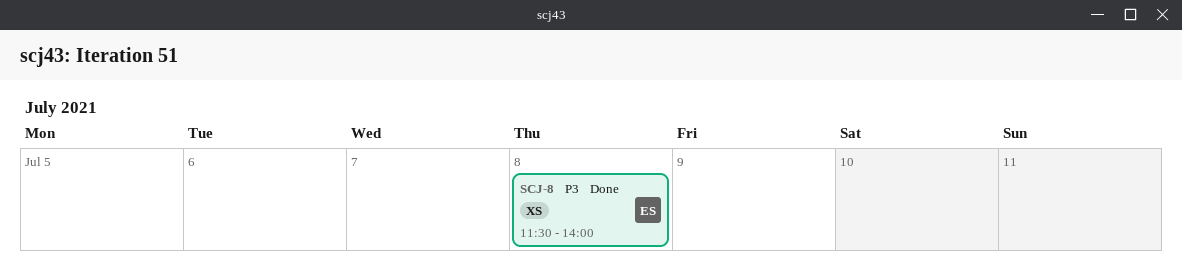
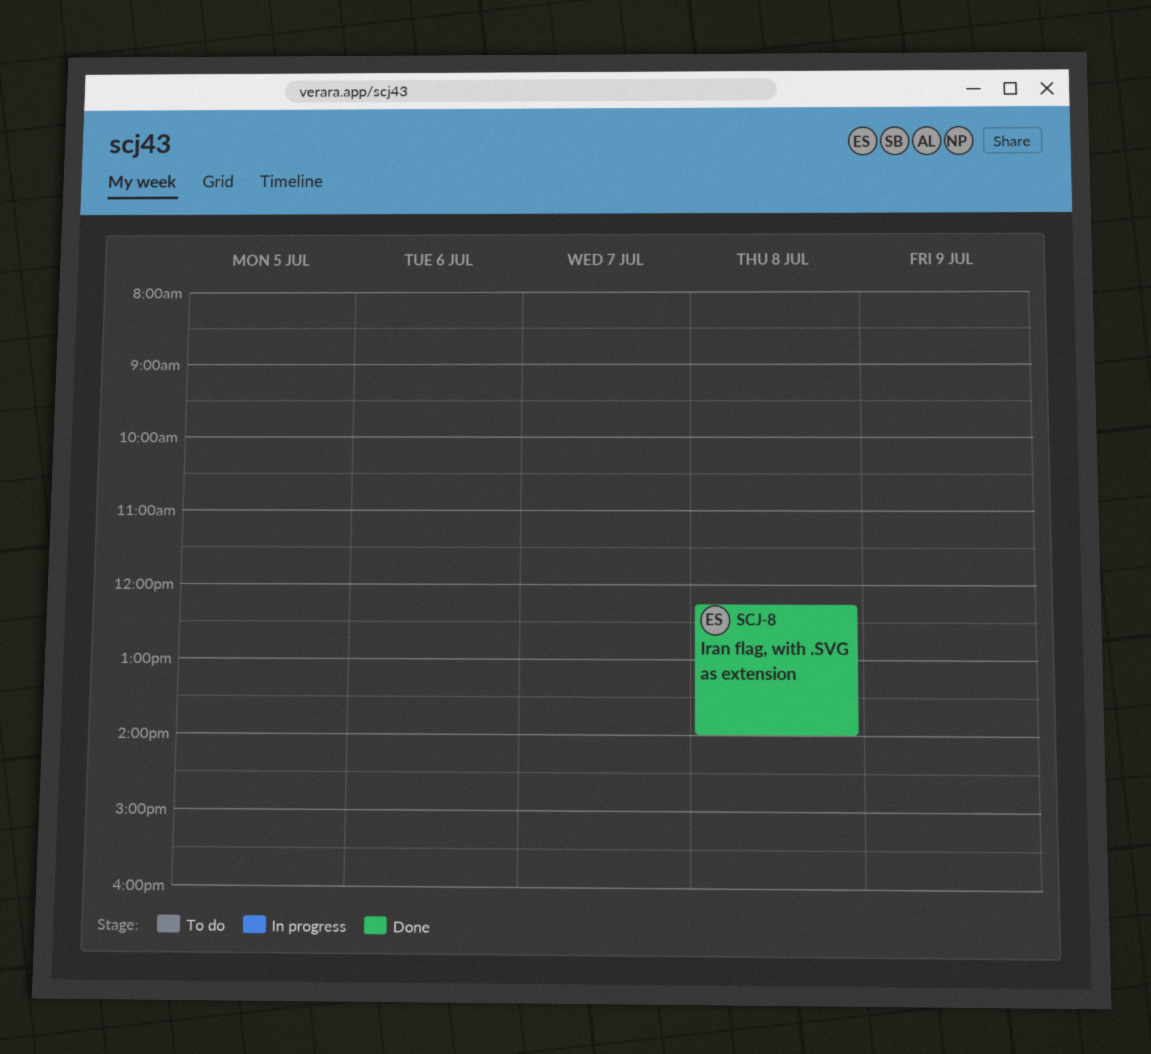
SCJ-8, begins: 11:30 -> 12:15

